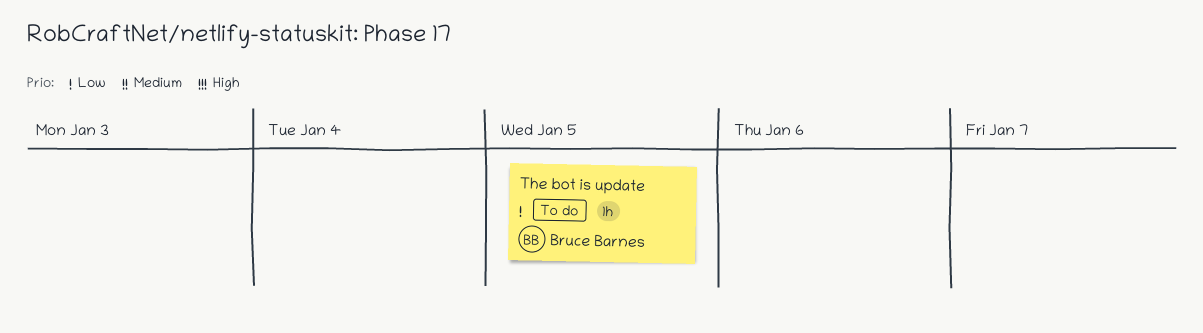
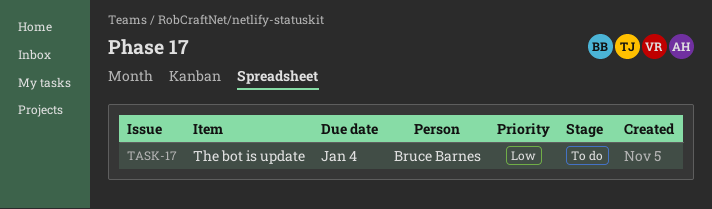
The bot is update, due: Jan 5 -> Jan 4

